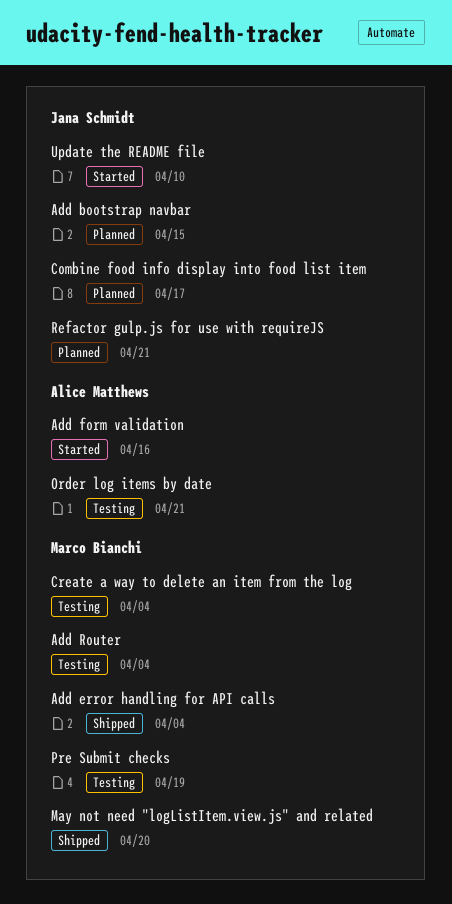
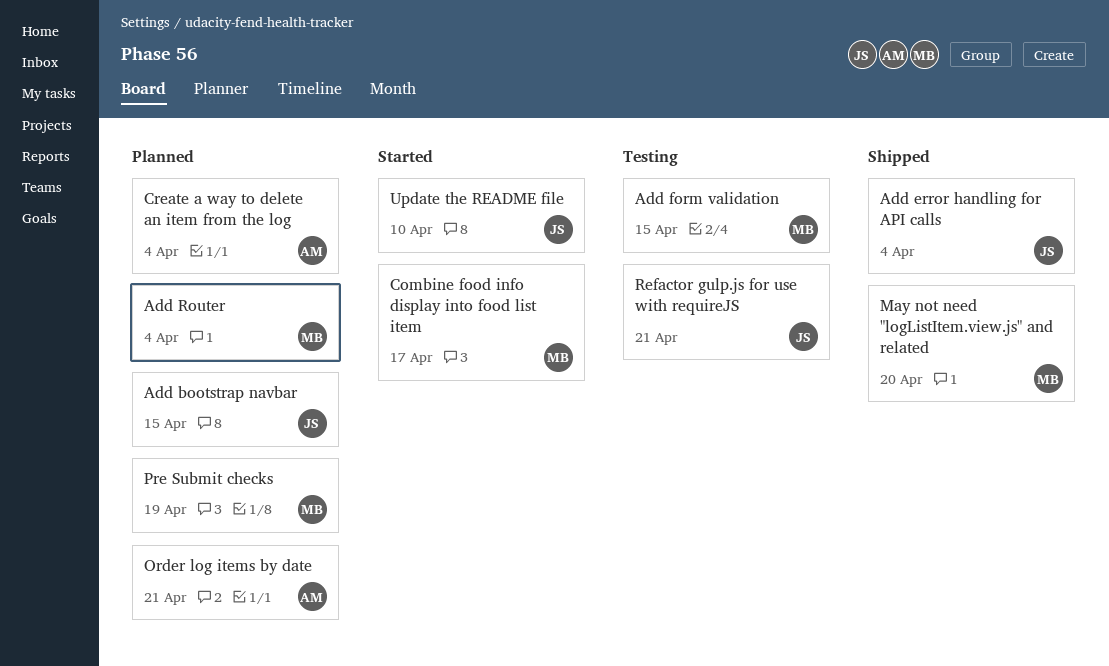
Add error handling for API calls, owner: Marco Bianchi -> Jana Schmidt
Add form validation, status: Started -> Testing
Add form validation, owner: Alice Matthews -> Marco Bianchi
Add form validation, due: Apr 16 -> Apr 15
Add Router, status: Testing -> Planned
Combine food info display into food list item, status: Planned -> Started
Combine food info display into food list item, owner: Jana Schmidt -> Marco Bianchi
Create a way to delete an item from the log, status: Testing -> Planned
Create a way to delete an item from the log, owner: Marco Bianchi -> Alice Matthews
Order log items by date, status: Testing -> Planned
Pre Submit checks, status: Testing -> Planned
Refactor gulp.js for use with requireJS, status: Planned -> Testing

